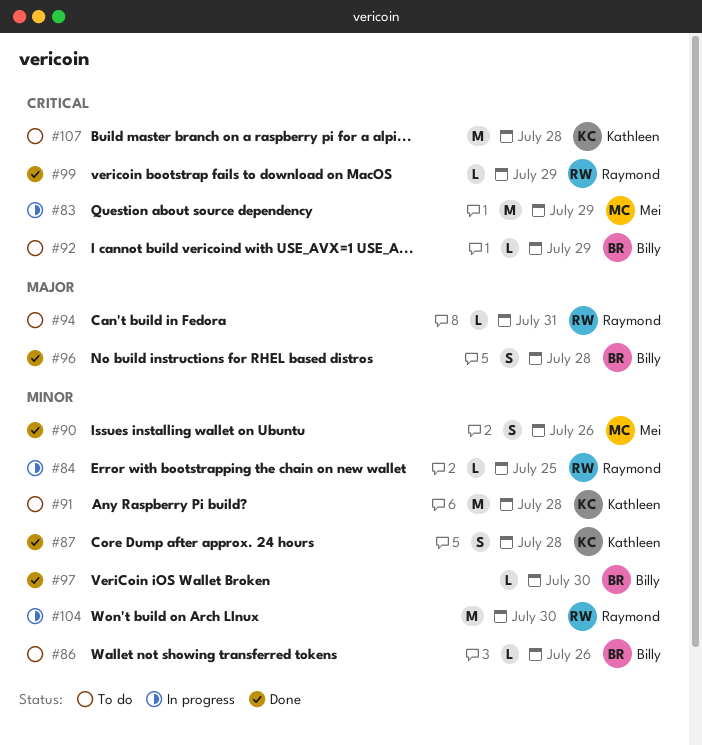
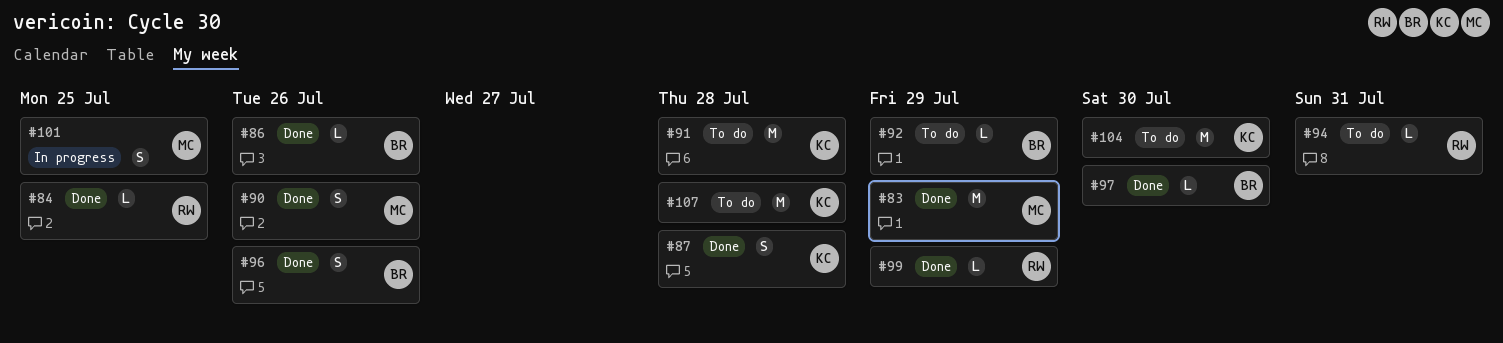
#83, status: In progress -> Done
#84, status: In progress -> Done
#86, status: To do -> Done
#96, due: Jul 28 -> Jul 26
#101: none -> present
#104, status: In progress -> To do
#104, owner: Raymond -> Kathleen

